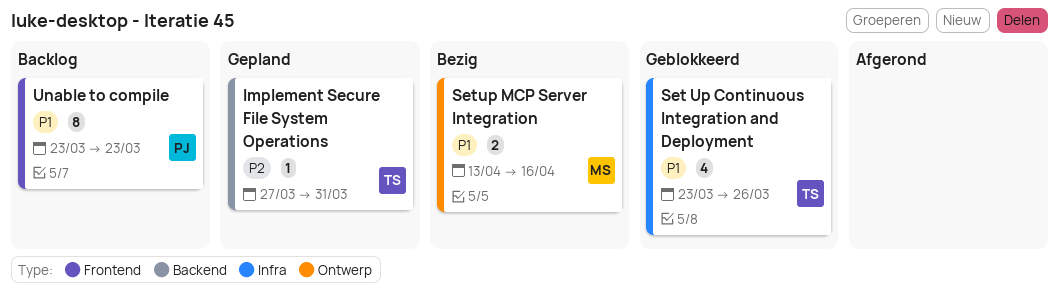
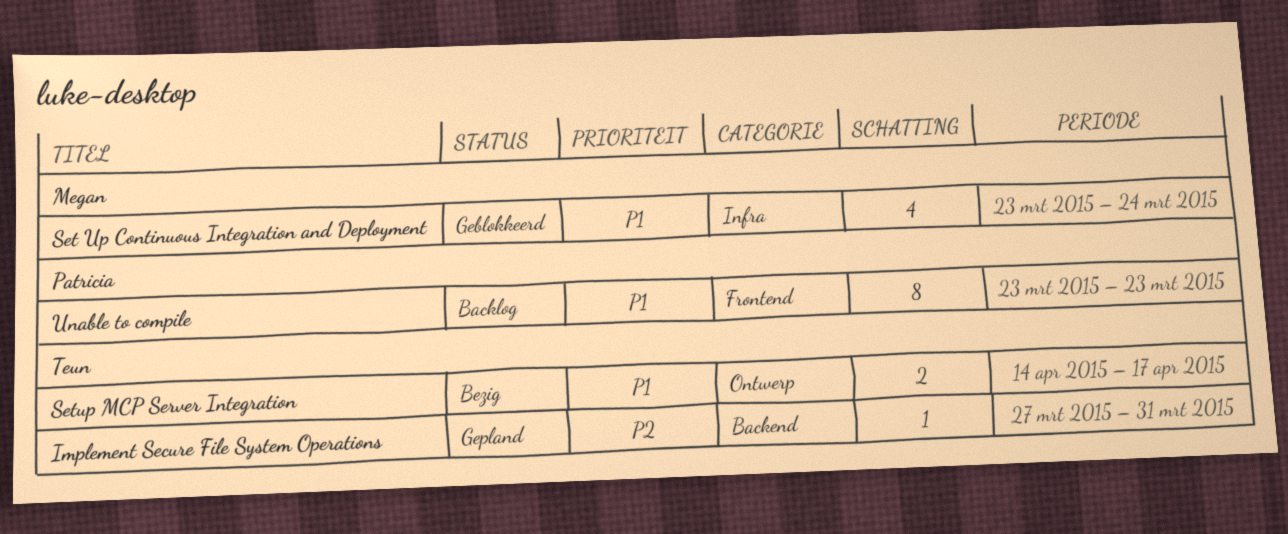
Set Up Continuous Integration and Deployment, owner: Teun -> Megan
Set Up Continuous Integration and Deployment, due: Mar 26 -> Mar 24
Setup MCP Server Integration, owner: Megan -> Teun
Setup MCP Server Integration, start: Apr 13 -> Apr 14
Setup MCP Server Integration, due: Apr 16 -> Apr 17

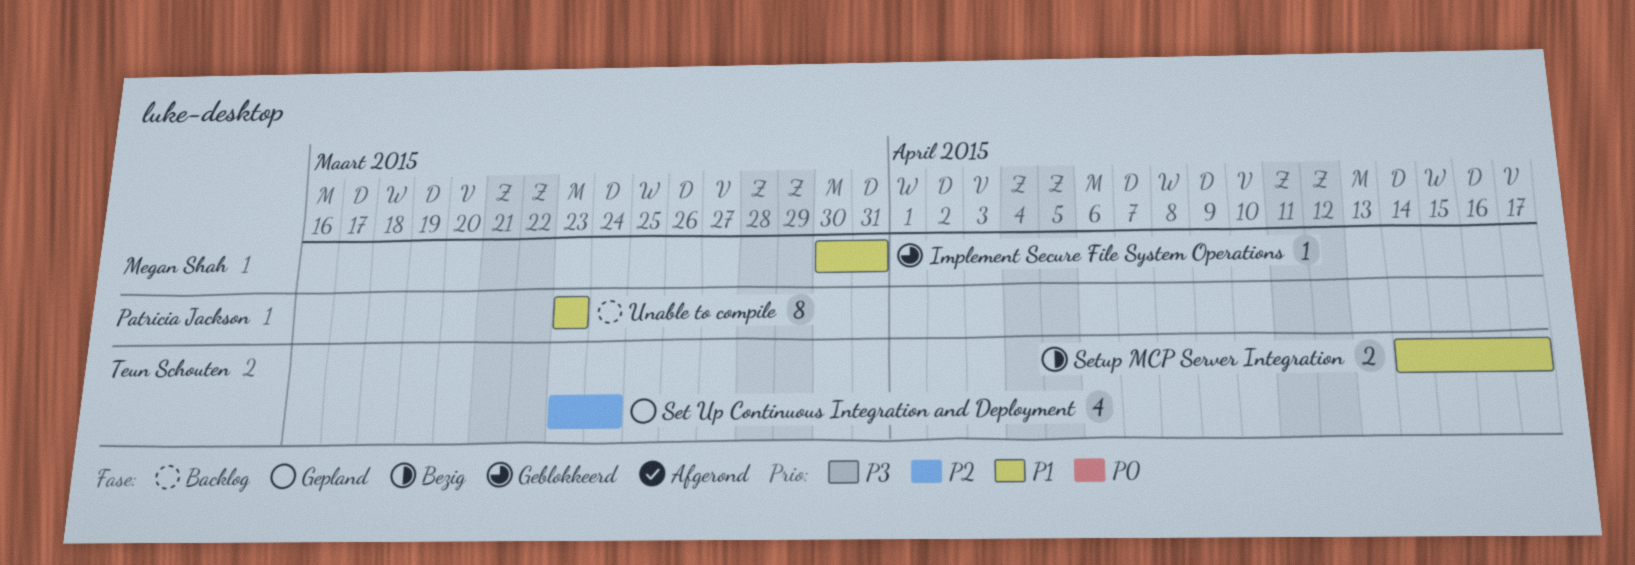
Implement Secure File System Operations, status: Gepland -> Geblokkeerd
Implement Secure File System Operations, owner: Teun Schouten -> Megan Shah
Implement Secure File System Operations, priority: P2 -> P1
Implement Secure File System Operations, start: Mar 27 -> Mar 30
Set Up Continuous Integration and Deployment, status: Geblokkeerd -> Gepland
Set Up Continuous Integration and Deployment, owner: Megan Shah -> Teun Schouten
Set Up Continuous Integration and Deployment, priority: P1 -> P2

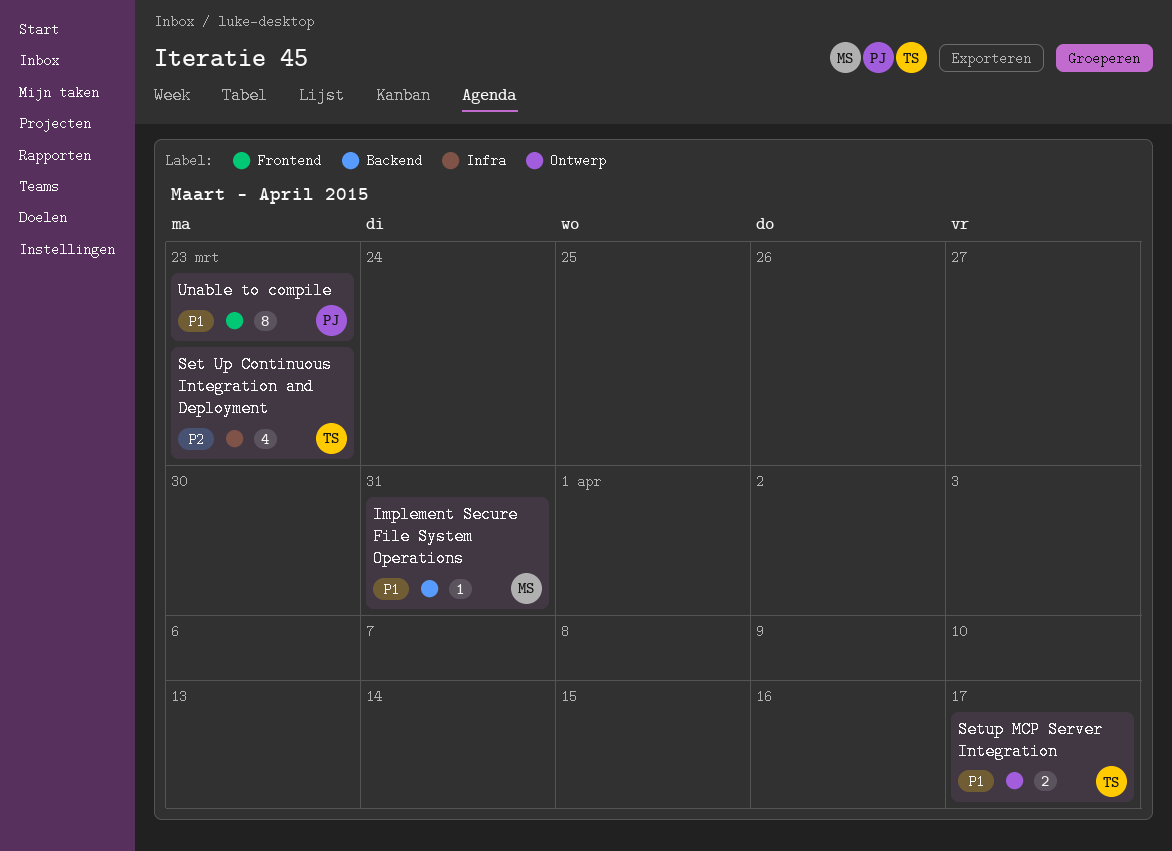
Set Up Continuous Integration and Deployment, due: Mar 24 -> Mar 23

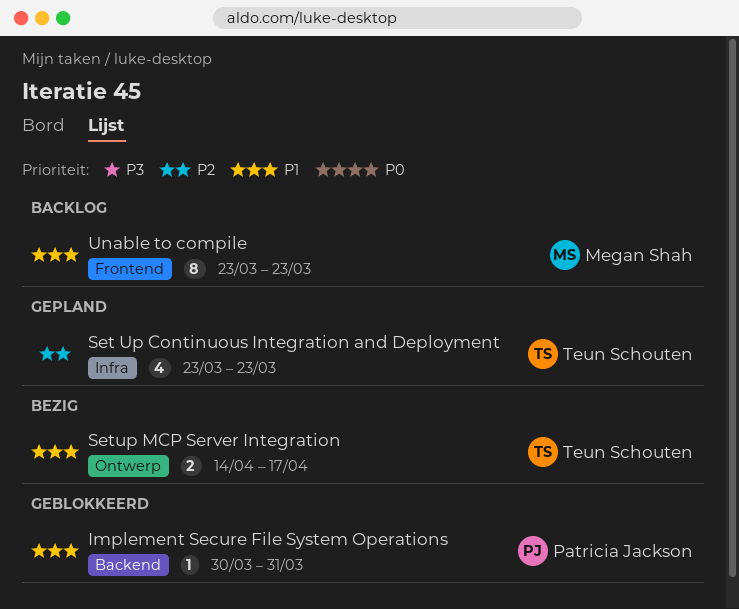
Implement Secure File System Operations, owner: Megan Shah -> Patricia Jackson
Unable to compile, owner: Patricia Jackson -> Megan Shah

